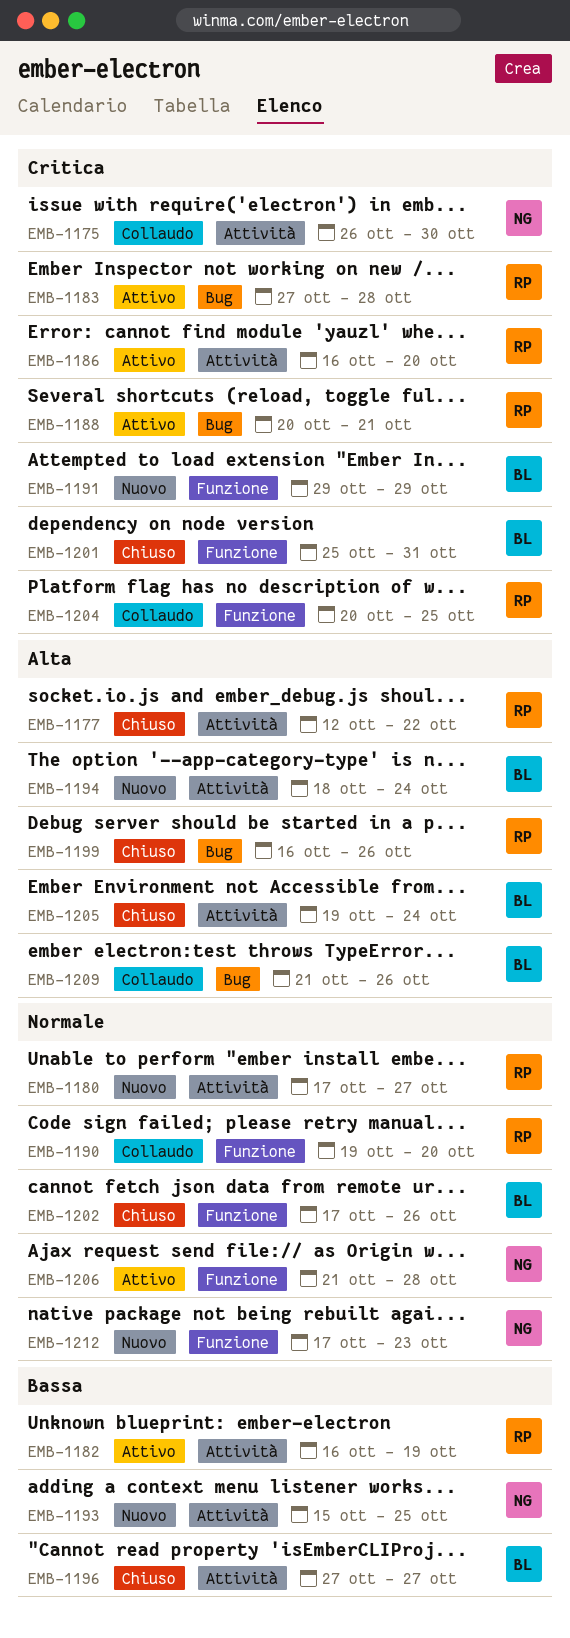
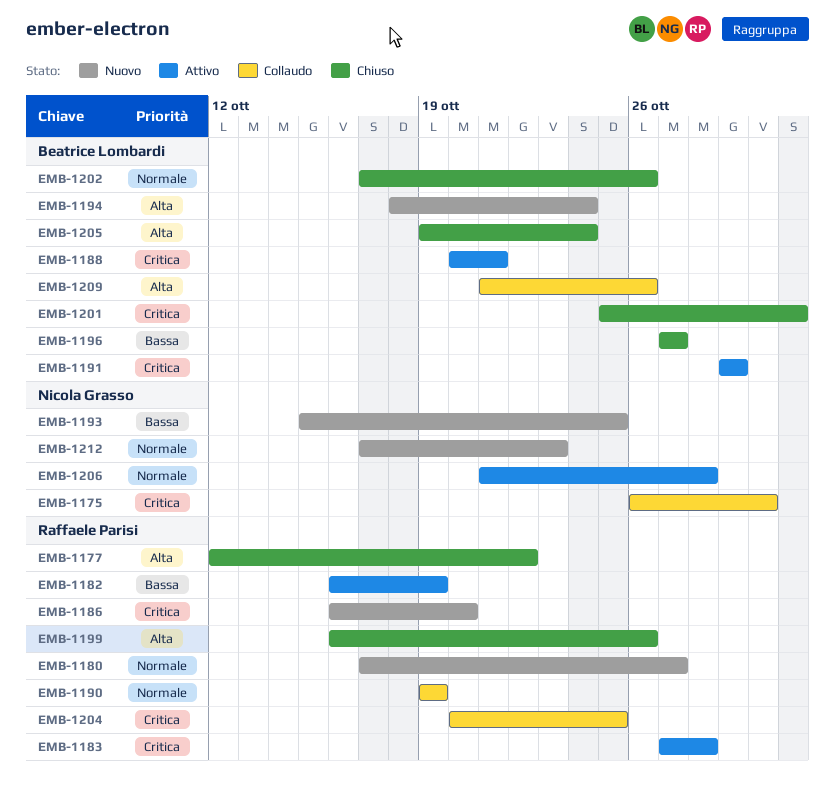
EMB-1186, status: Attivo -> Nuovo
EMB-1188, owner: Raffaele Parisi -> Beatrice Lombardi
EMB-1190, due: Oct 20 -> Oct 19
EMB-1191, status: Nuovo -> Attivo

